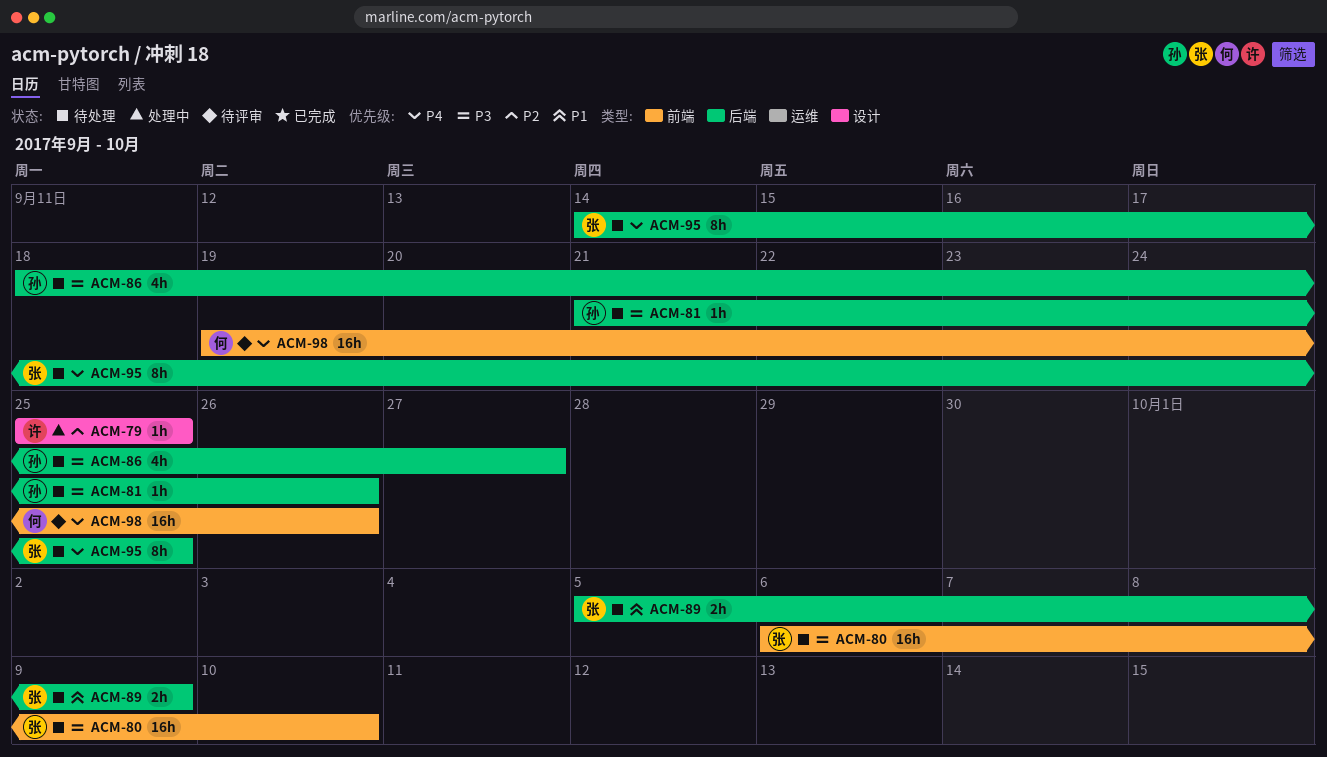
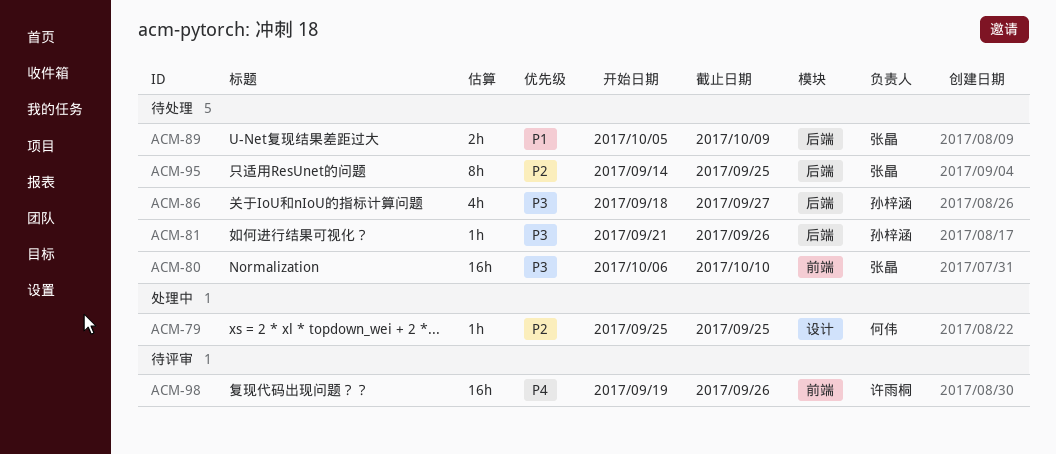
ACM-79, owner: 许雨桐 -> 何伟
ACM-95, priority: P4 -> P2
ACM-98, owner: 何伟 -> 许雨桐

